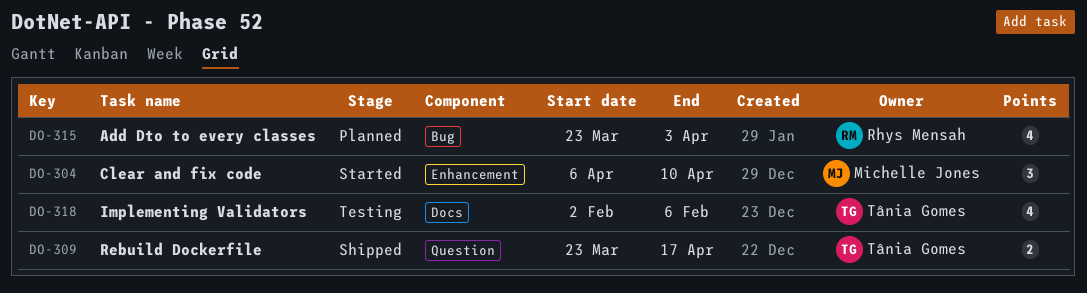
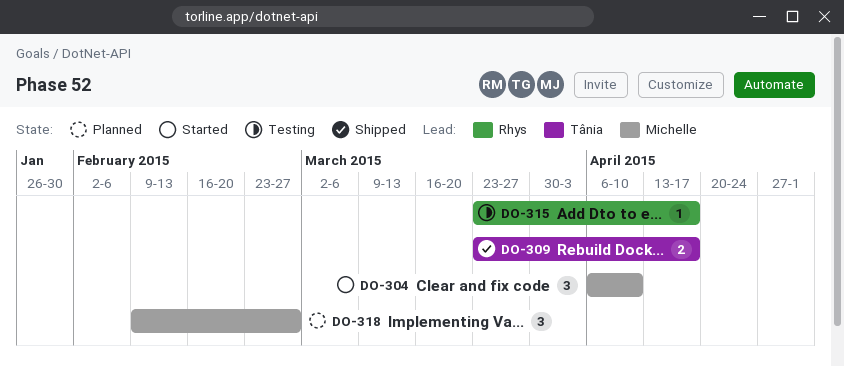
DO-315, status: Planned -> Testing
DO-315, estimate: 4 -> 1
DO-315, due: Apr 3 -> Apr 17
DO-318, status: Testing -> Planned
DO-318, owner: Tânia Gomes -> Michelle Jones
DO-318, estimate: 4 -> 3
DO-318, start: Feb 2 -> Feb 9
DO-318, due: Feb 6 -> Feb 27

